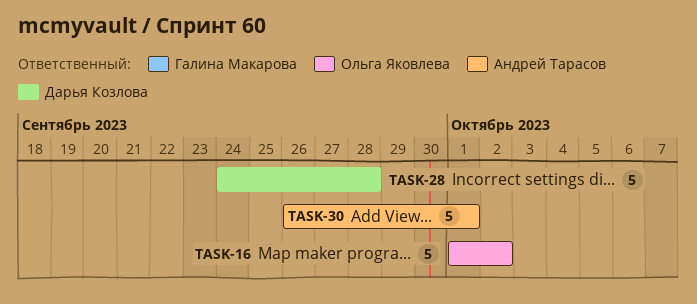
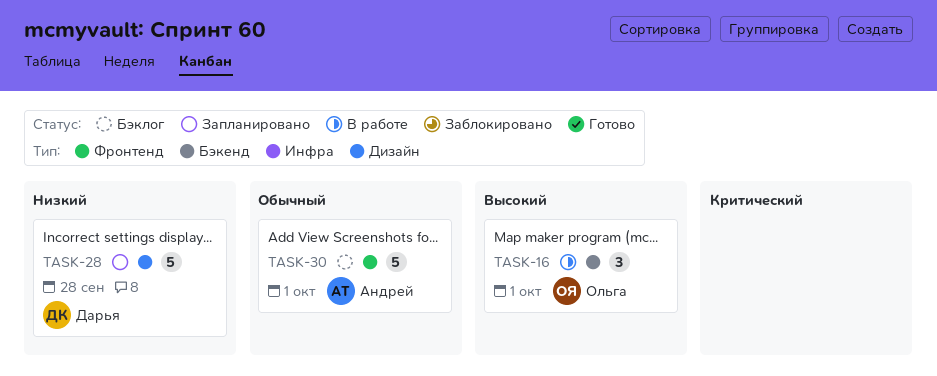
TASK-16, estimate: 5 -> 3
TASK-16, due: Oct 2 -> Oct 1

